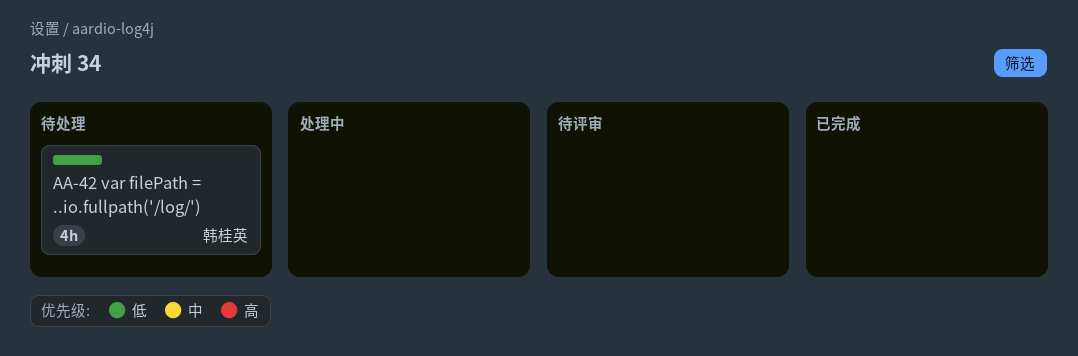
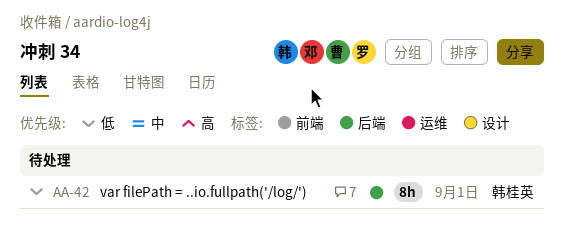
AA-42, estimate: 4h -> 8h

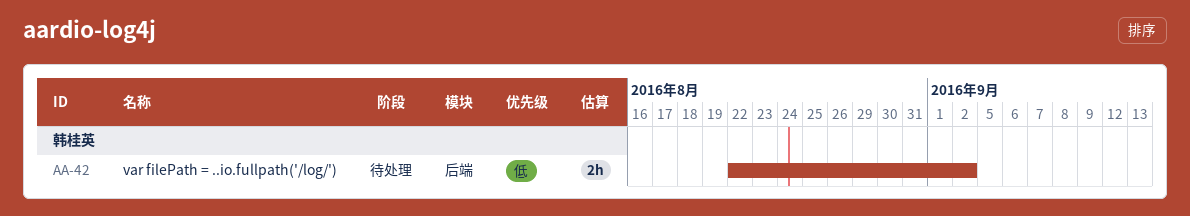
AA-42, estimate: 8h -> 2h
AA-42, due: Sep 1 -> Sep 2

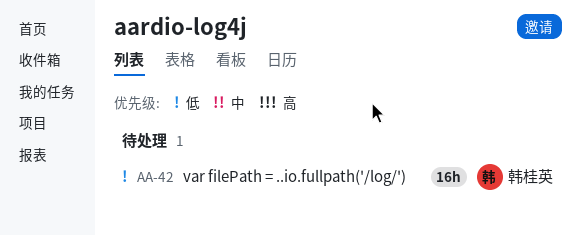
AA-42, estimate: 2h -> 16h

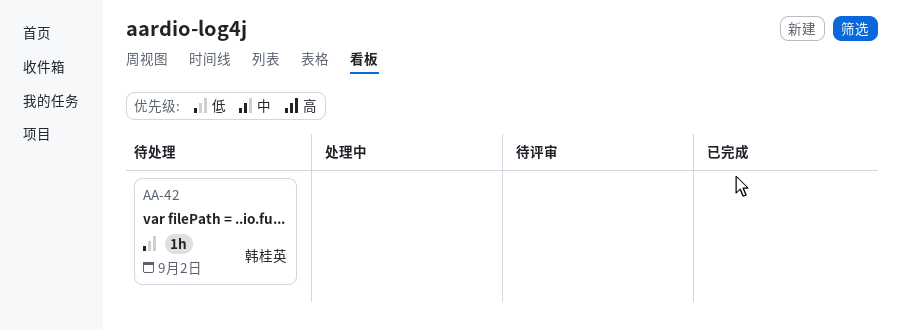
AA-42, estimate: 16h -> 1h

